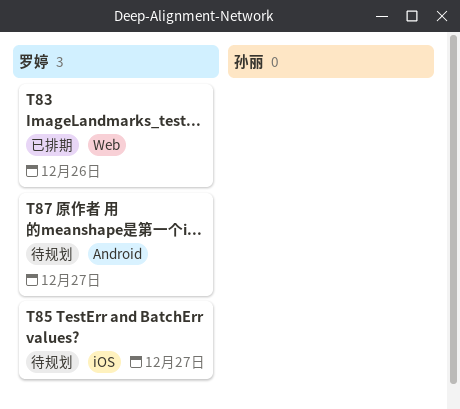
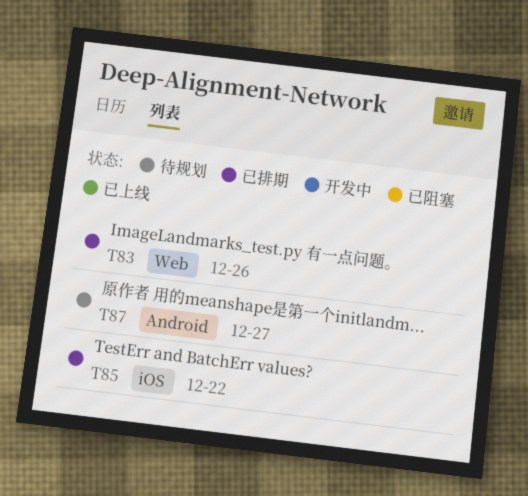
T85, status: 待规划 -> 已排期
T85, due: Dec 27 -> Dec 22

